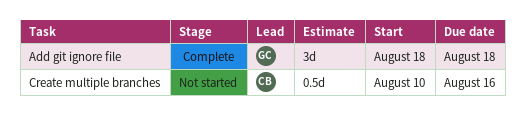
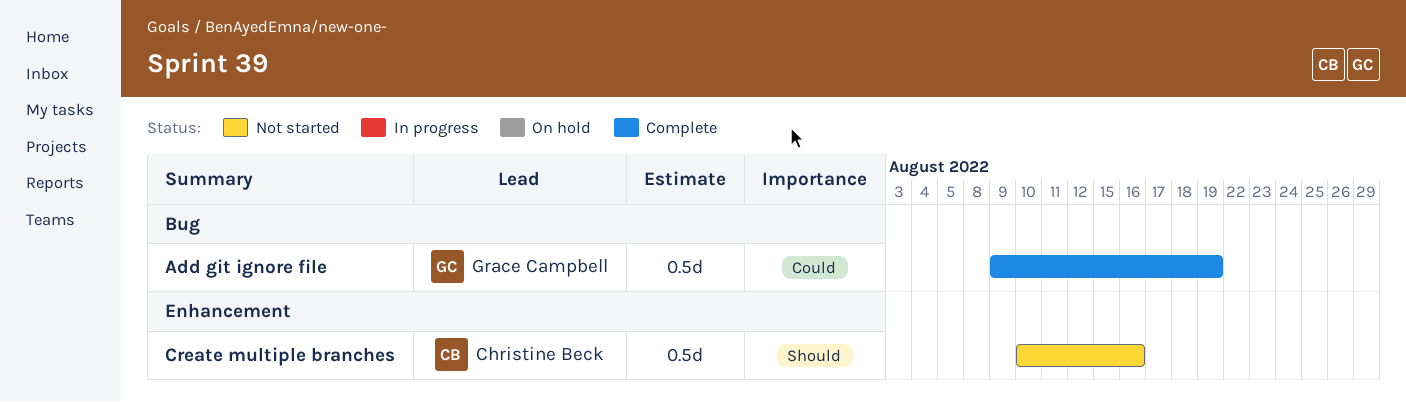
Add git ignore file, estimate: 3d -> 0.5d
Add git ignore file, start: Aug 18 -> Aug 9
Add git ignore file, due: Aug 18 -> Aug 19

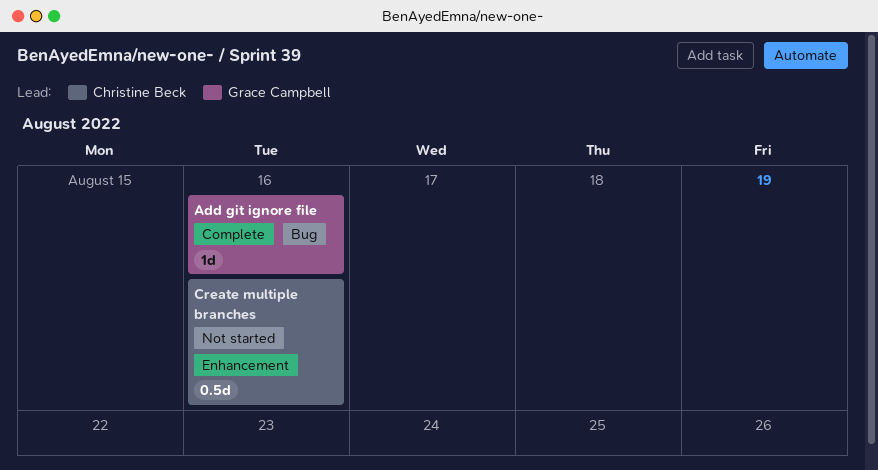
Add git ignore file, estimate: 0.5d -> 1d
Add git ignore file, due: Aug 19 -> Aug 16

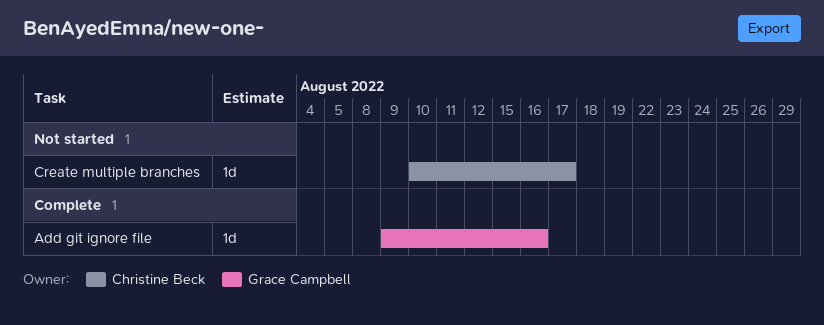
Create multiple branches, estimate: 0.5d -> 1d
Create multiple branches, due: Aug 16 -> Aug 17

